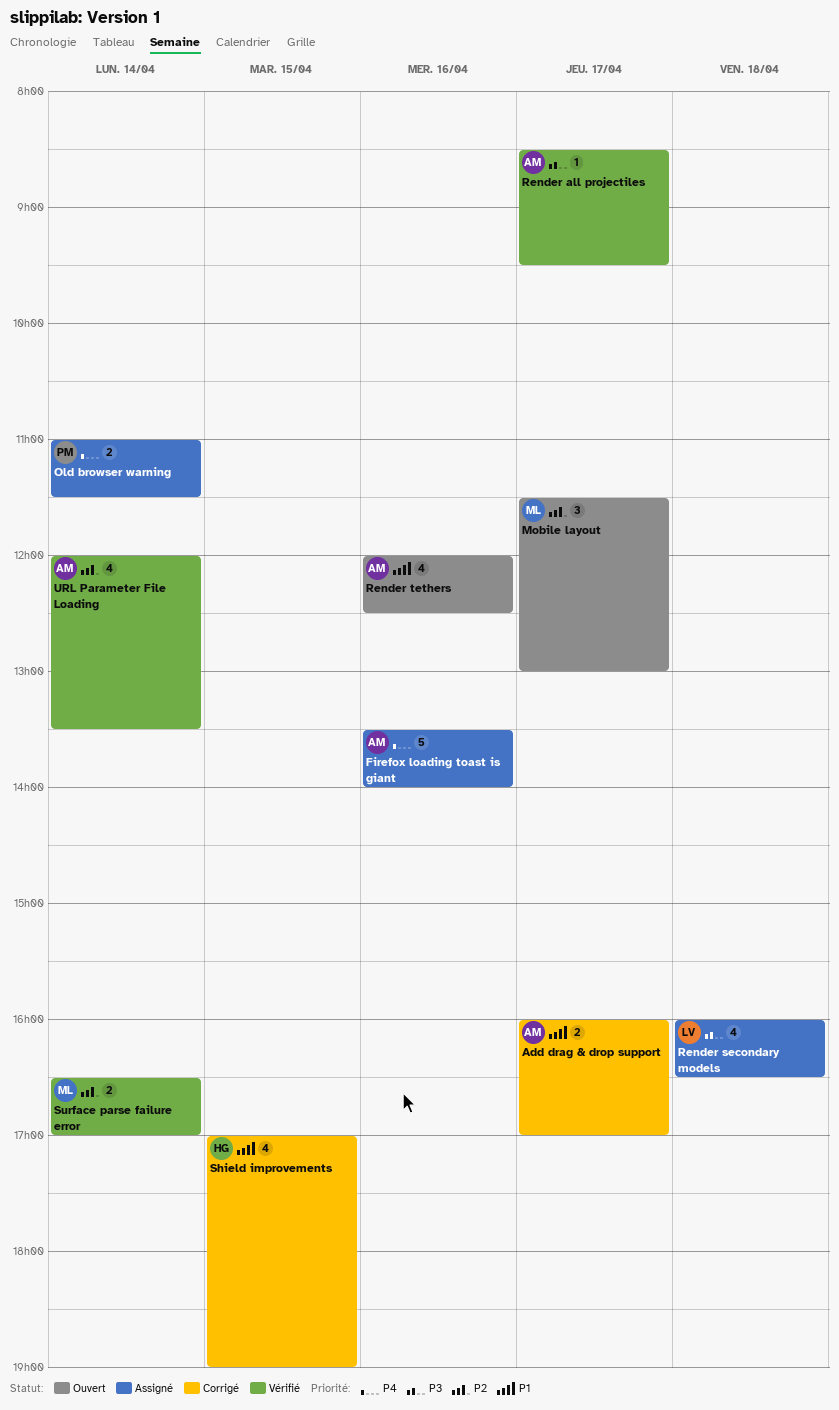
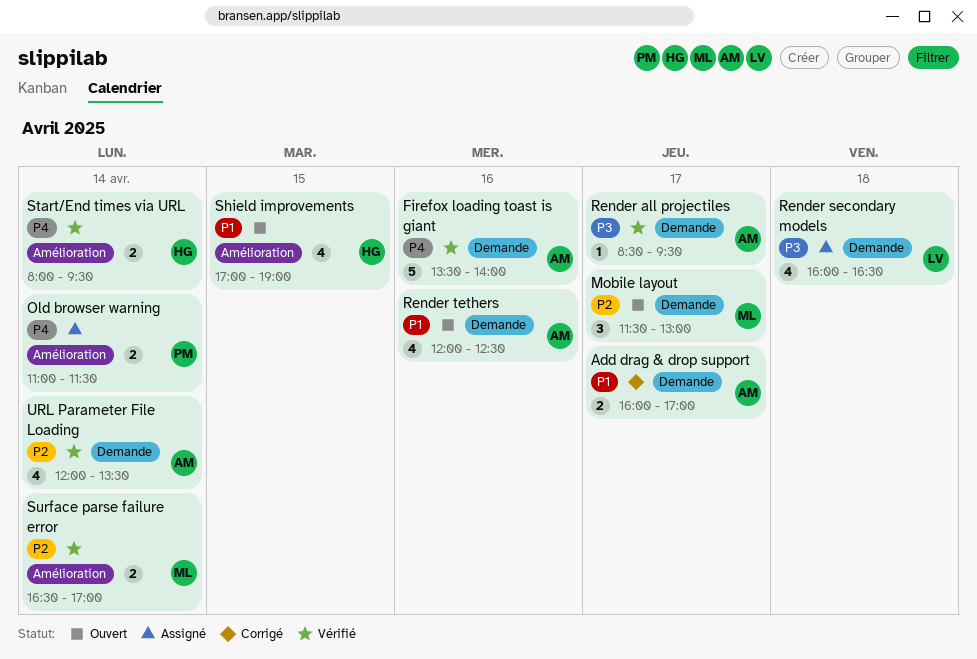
Firefox loading toast is giant, status: Assigné -> Vérifié
Shield improvements, status: Corrigé -> Ouvert
Start/End times via URL: none -> present

